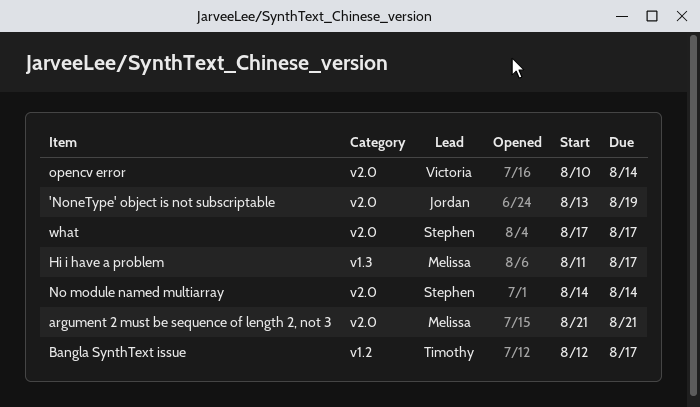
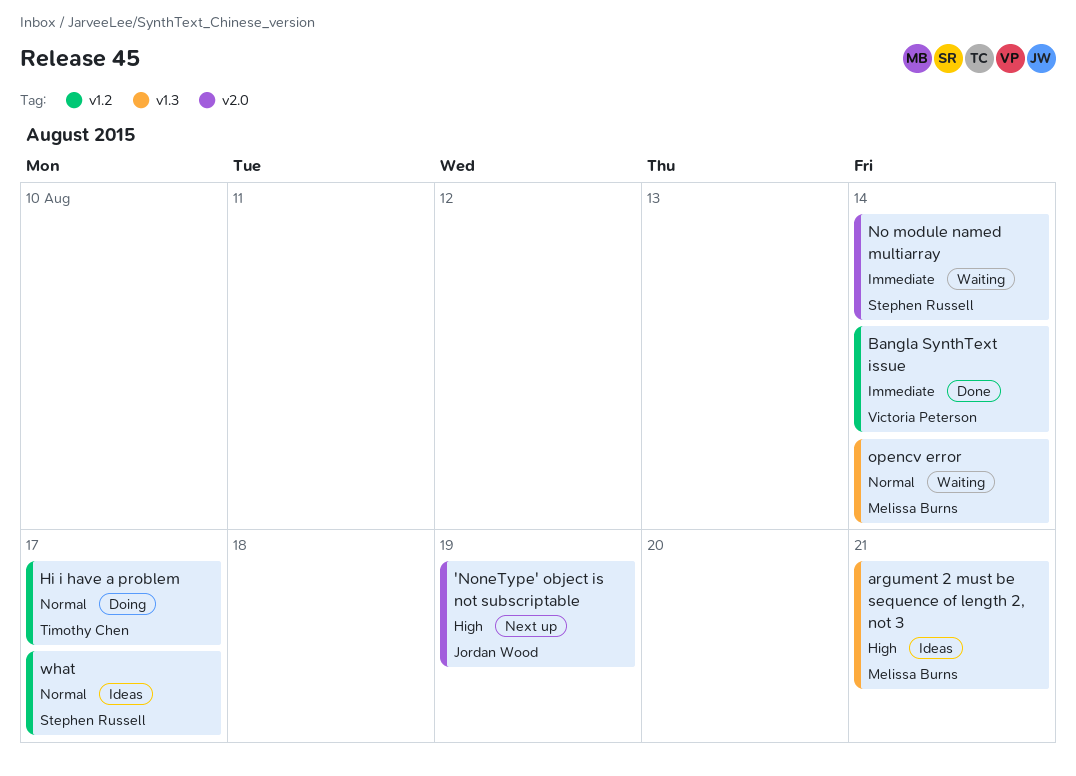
argument 2 must be sequence of length 2, not 3, label: v2.0 -> v1.3
Bangla SynthText issue, owner: Timothy Chen -> Victoria Peterson
Bangla SynthText issue, due: Aug 17 -> Aug 14
Hi i have a problem, owner: Melissa Burns -> Timothy Chen
Hi i have a problem, label: v1.3 -> v1.2
opencv error, owner: Victoria Peterson -> Melissa Burns
opencv error, label: v2.0 -> v1.3
what, label: v2.0 -> v1.2

